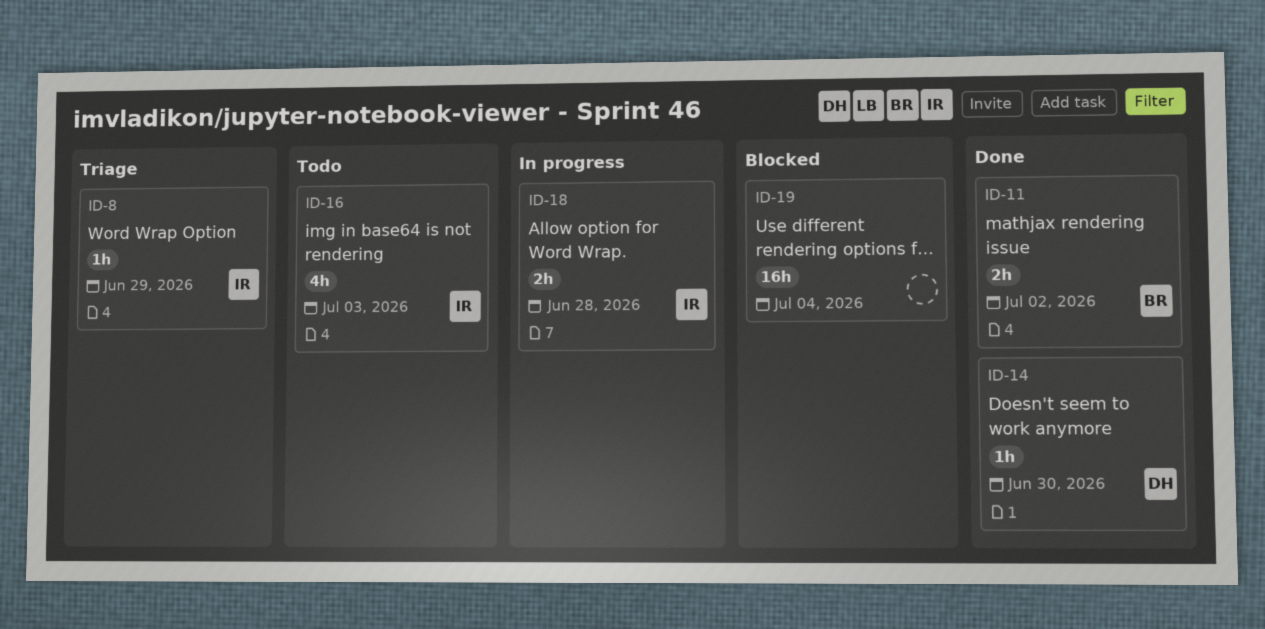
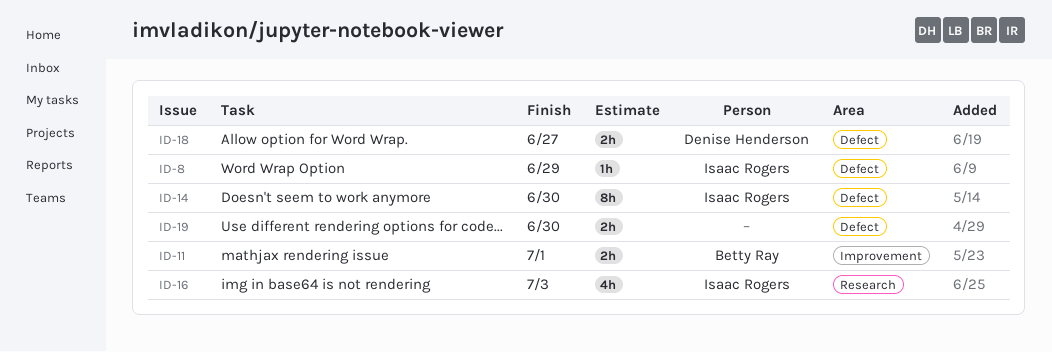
ID-11, due: Jul 2 -> Jul 1
ID-14, owner: Denise Henderson -> Isaac Rogers
ID-14, estimate: 1h -> 8h
ID-18, owner: Isaac Rogers -> Denise Henderson
ID-18, due: Jun 28 -> Jun 27
ID-19, estimate: 16h -> 2h
ID-19, due: Jul 4 -> Jun 30

